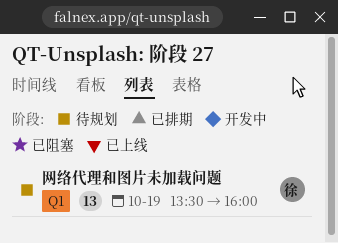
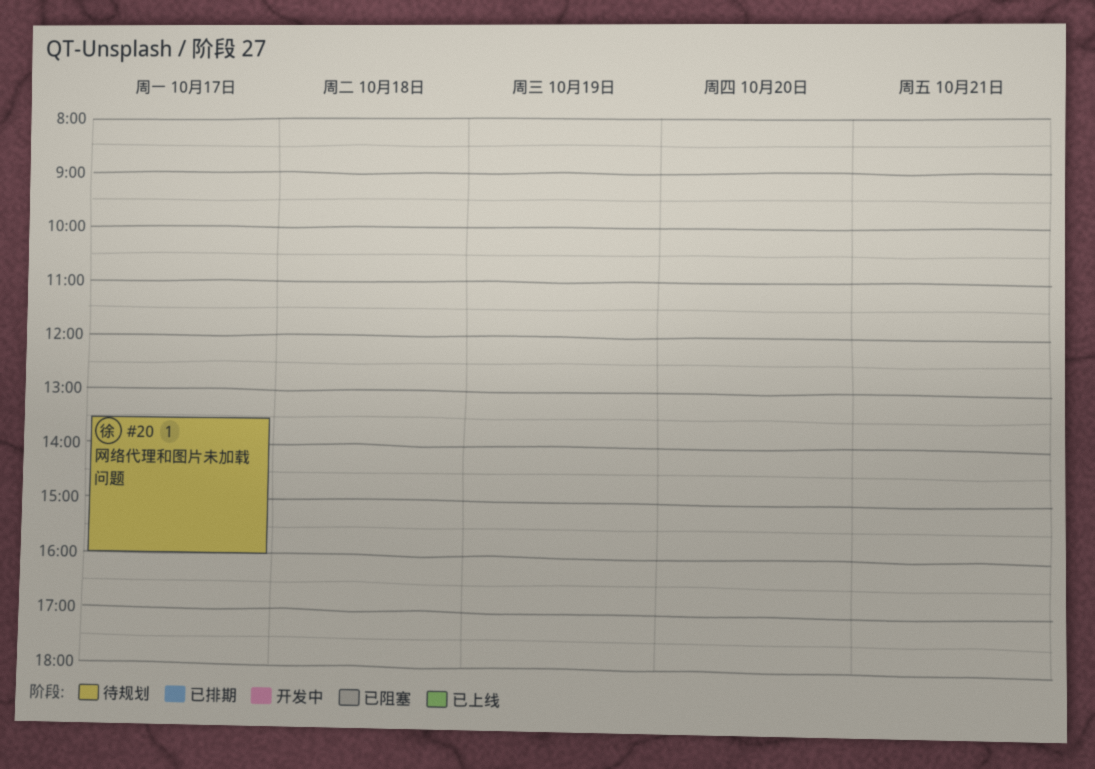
网络代理和图片未加载问题, estimate: 13 -> 1
网络代理和图片未加载问题, day: Oct 19 -> Oct 17

